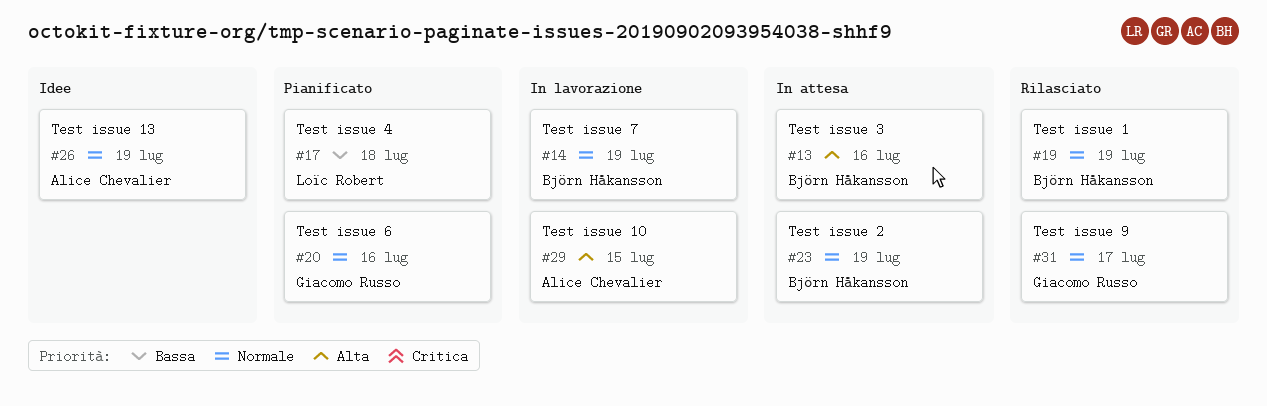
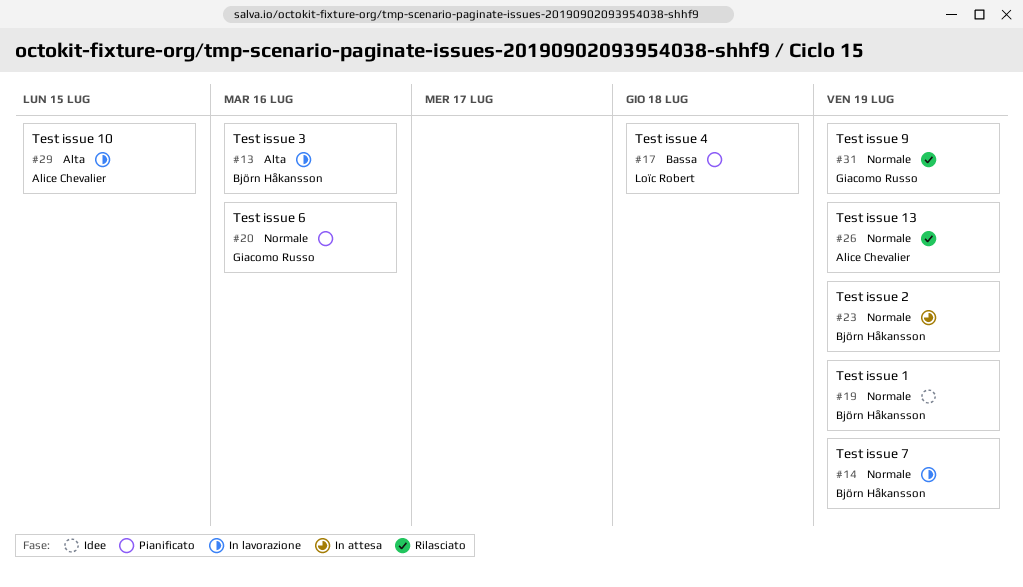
#13, status: In attesa -> In lavorazione
#19, status: Rilasciato -> Idee
#26, status: Idee -> Rilasciato
#31, due: Jul 17 -> Jul 19

